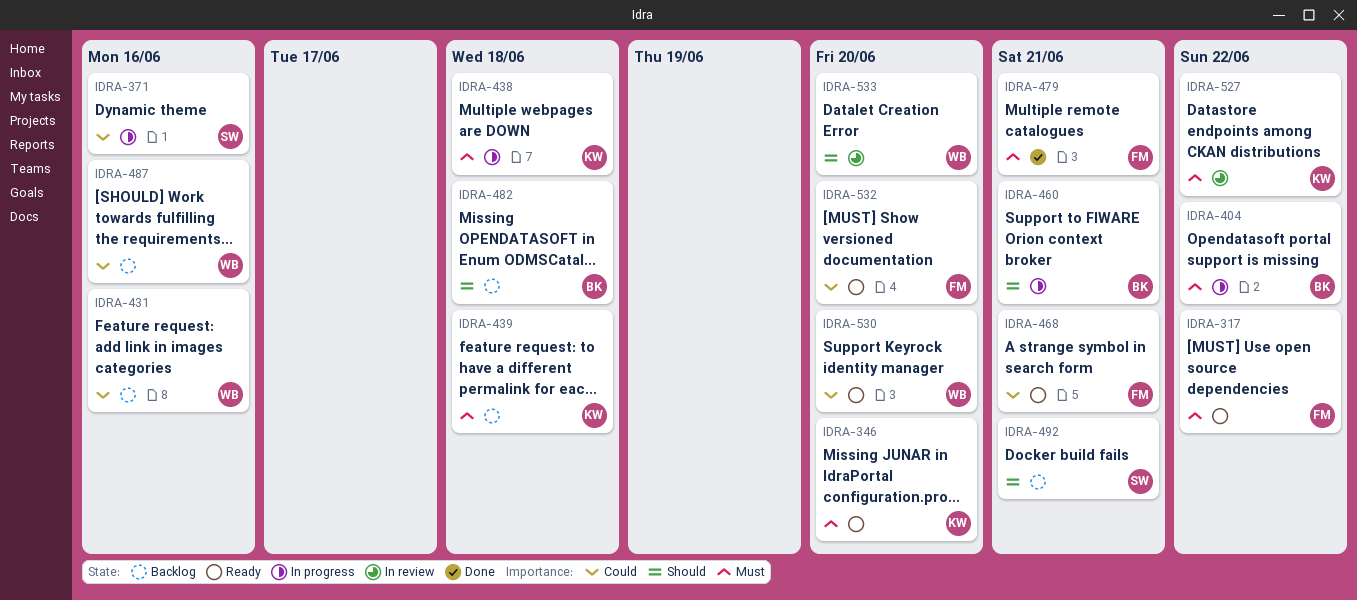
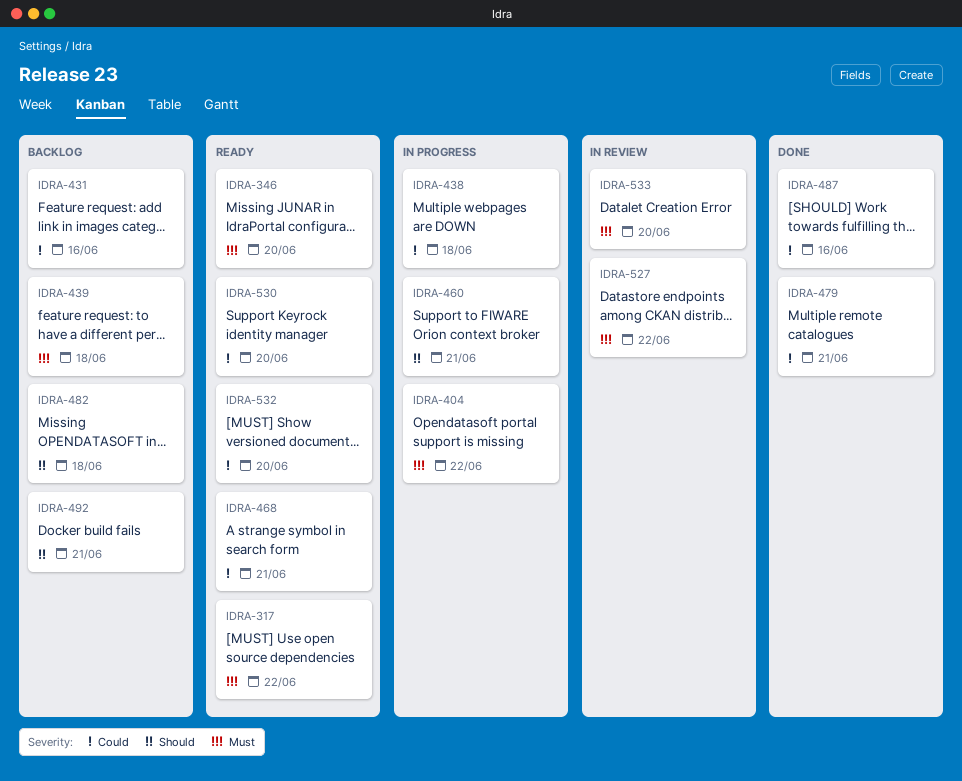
IDRA-371: present -> none
IDRA-438, priority: Must -> Could
IDRA-479, priority: Must -> Could
IDRA-487, status: Backlog -> Done
IDRA-533, priority: Should -> Must

